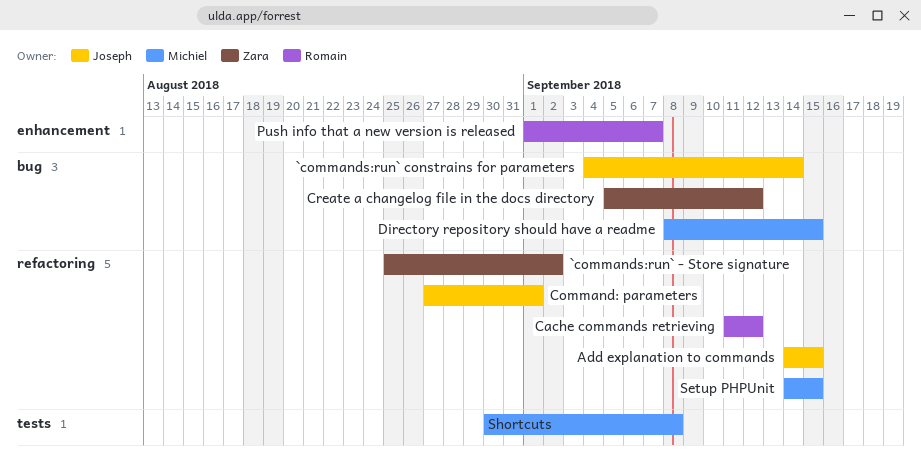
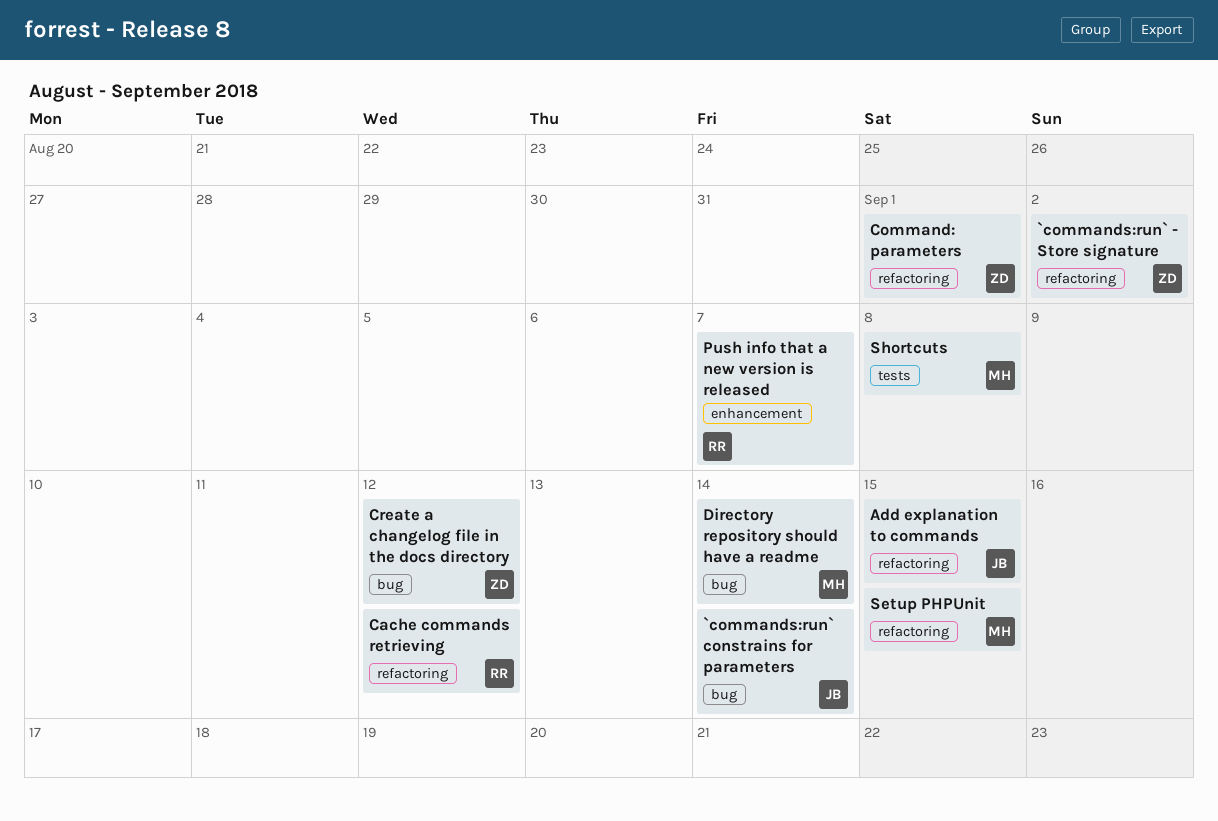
Command: parameters, owner: Joseph -> Zara
Directory repository should have a readme, due: Sep 15 -> Sep 14

